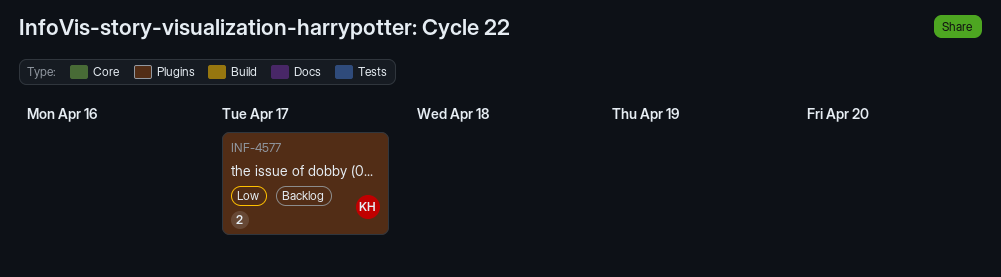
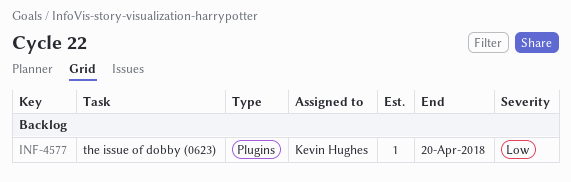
INF-4577, estimate: 2 -> 1
INF-4577, due: Apr 17 -> Apr 20

